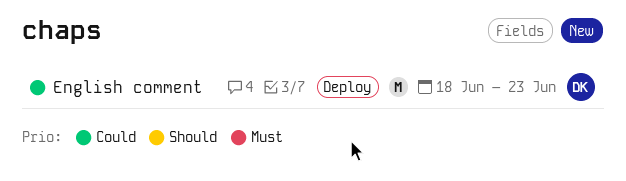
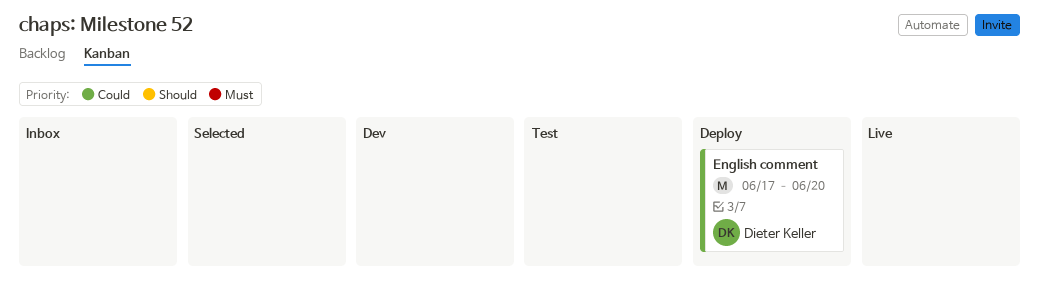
English comment, start: Jun 18 -> Jun 17
English comment, due: Jun 23 -> Jun 20

